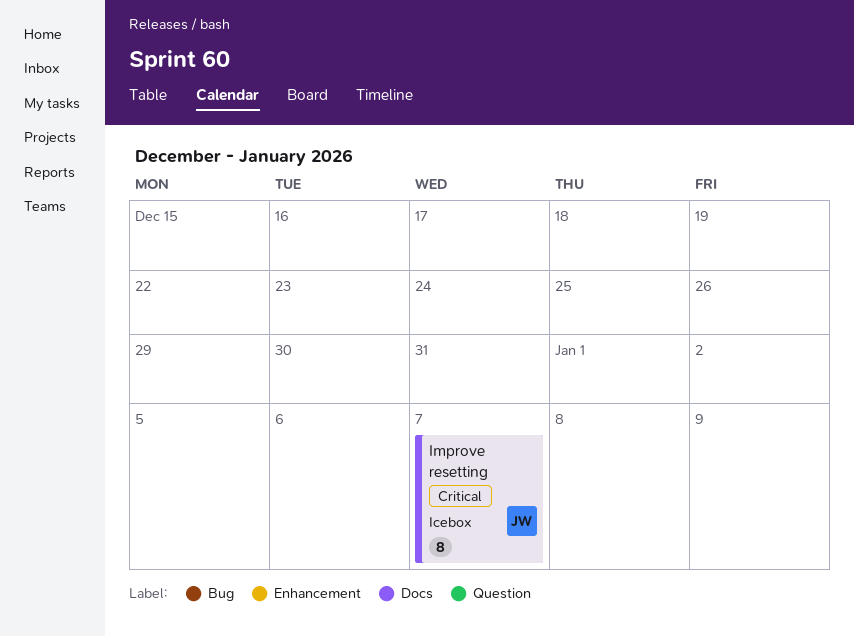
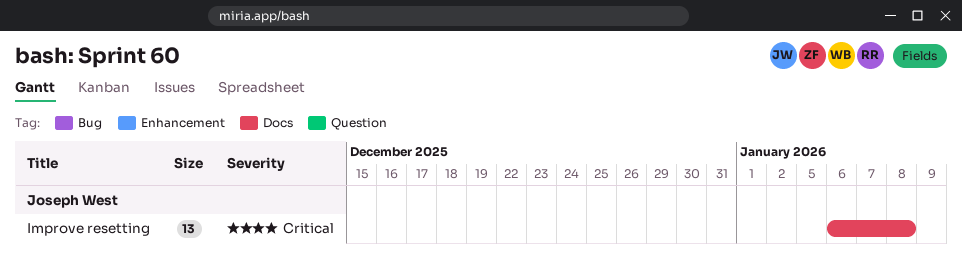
Improve resetting, estimate: 8 -> 13
Improve resetting, due: Jan 7 -> Jan 8

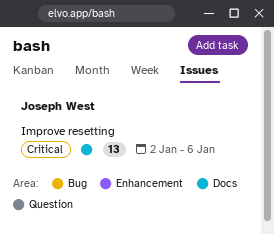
Improve resetting, start: Jan 6 -> Jan 2
Improve resetting, due: Jan 8 -> Jan 6

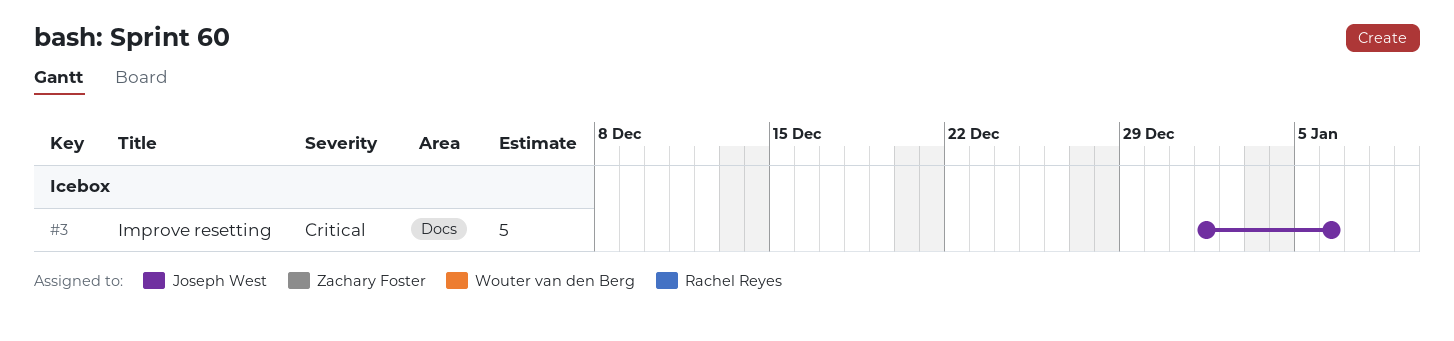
Improve resetting, estimate: 13 -> 5
Improve resetting, start: Jan 2 -> Jan 1

